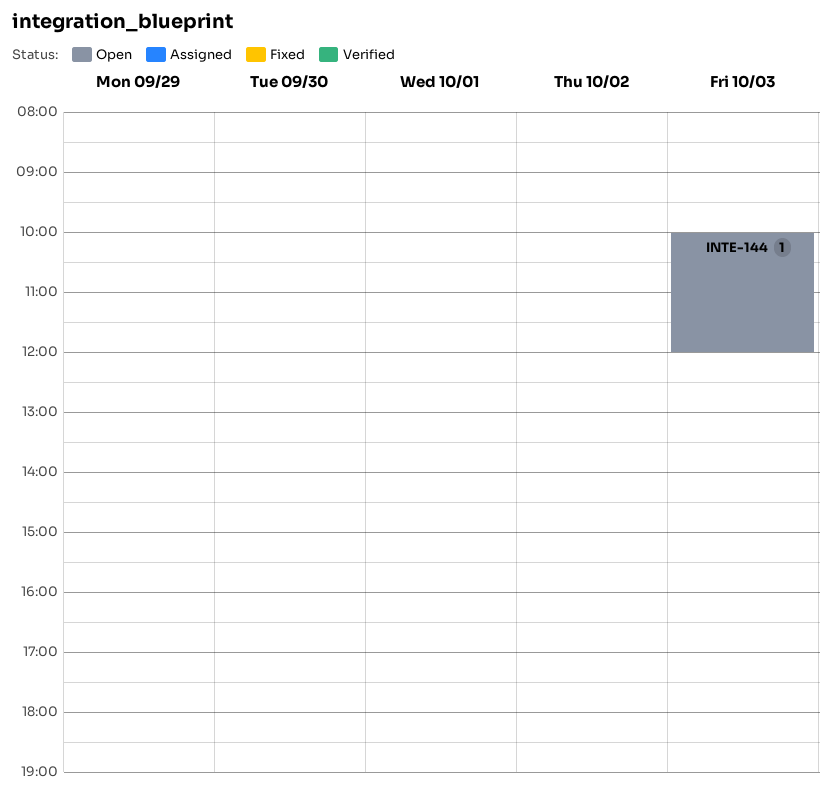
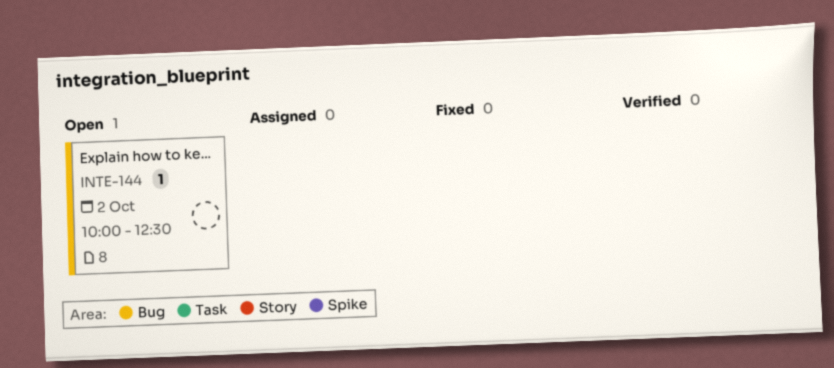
INTE-144, day: Oct 3 -> Oct 2
INTE-144, ends: 12:00 -> 12:30

